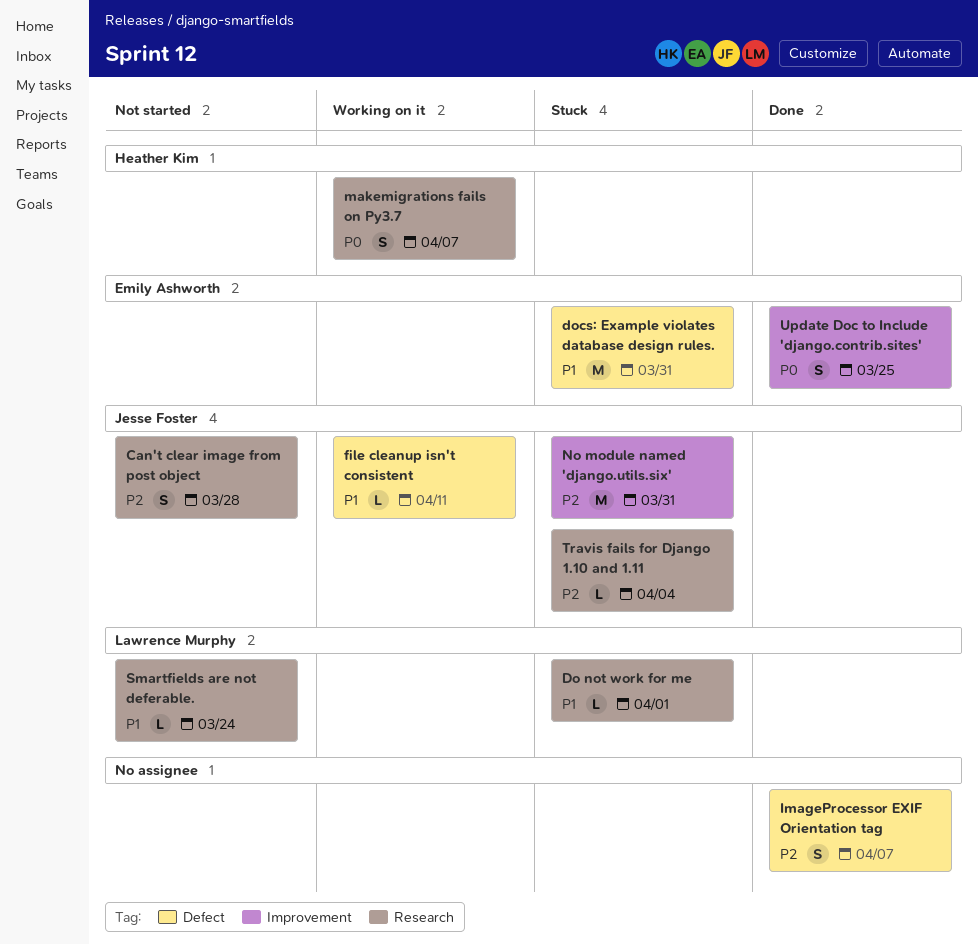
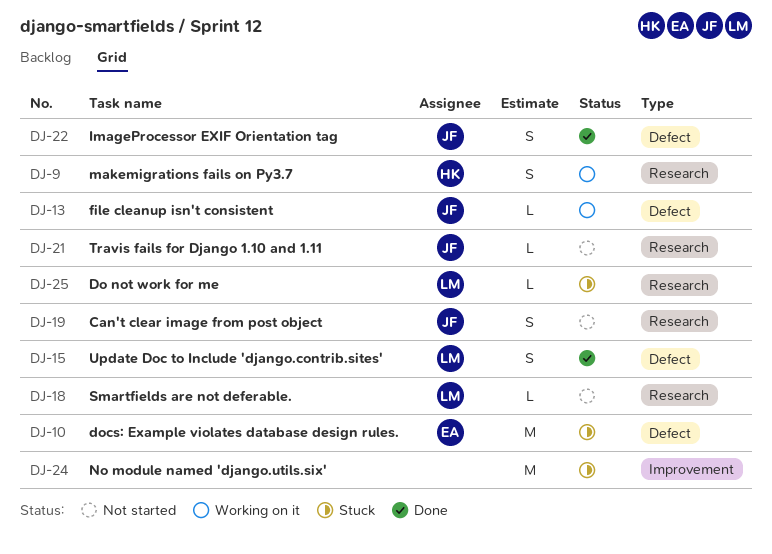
ImageProcessor EXIF Orientation tag, owner: none -> Jesse Foster
No module named 'django.utils.six', owner: Jesse Foster -> none
Travis fails for Django 1.10 and 1.11, status: Stuck -> Not started
Update Doc to Include 'django.contrib.sites', owner: Emily Ashworth -> Lawrence Murphy
Update Doc to Include 'django.contrib.sites', label: Improvement -> Defect

